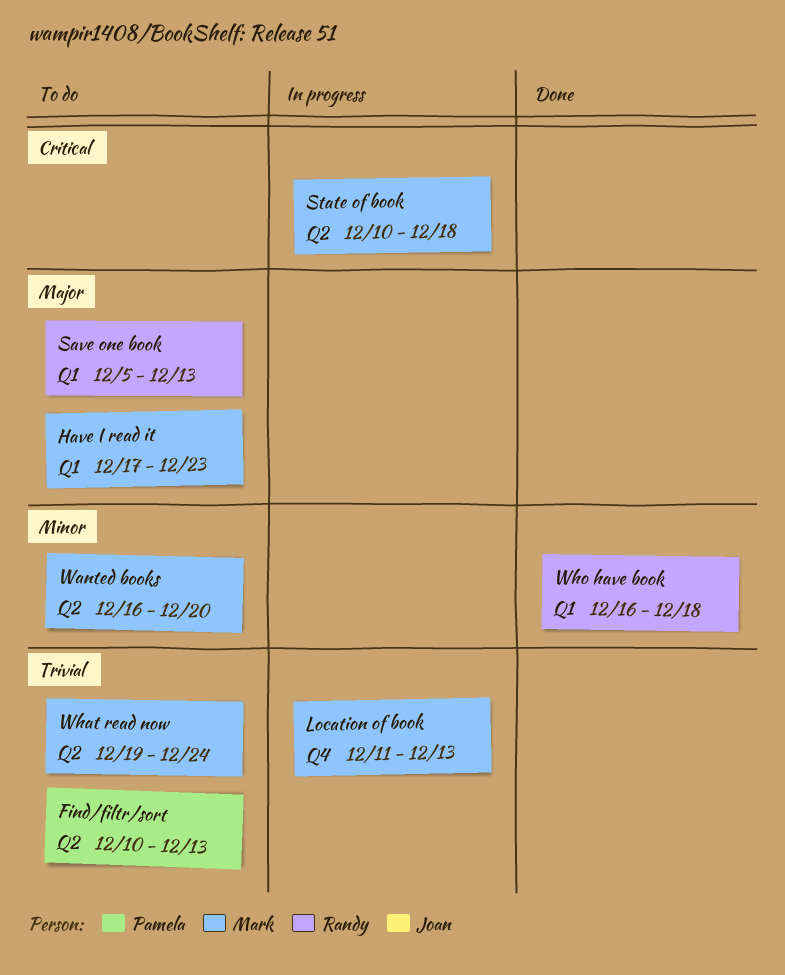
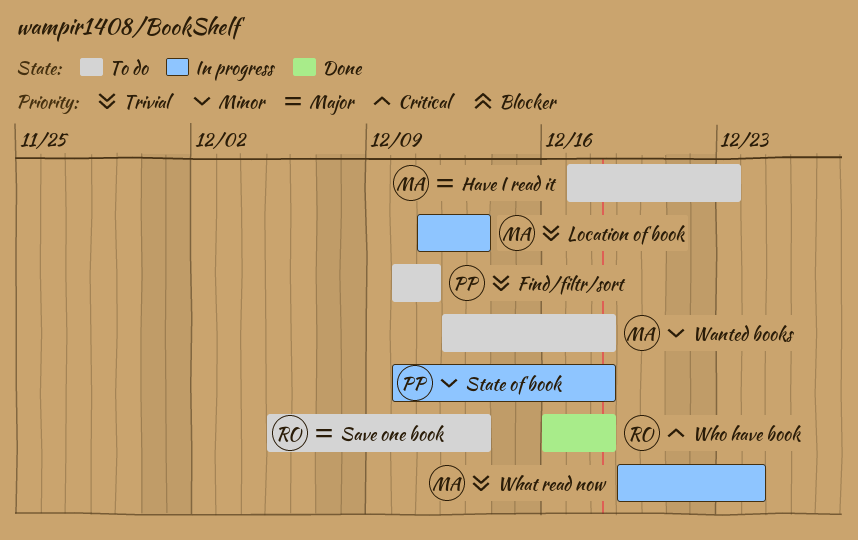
Find/filtr/sort, due: Dec 13 -> Dec 11
State of book, owner: Mark -> Pamela
State of book, priority: Critical -> Minor
Wanted books, start: Dec 16 -> Dec 12
Wanted books, due: Dec 20 -> Dec 18
What read now, status: To do -> In progress
Who have book, priority: Minor -> Critical

